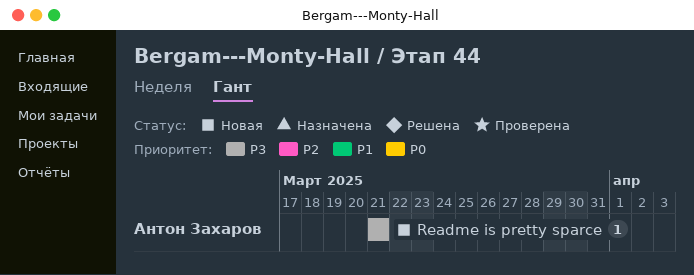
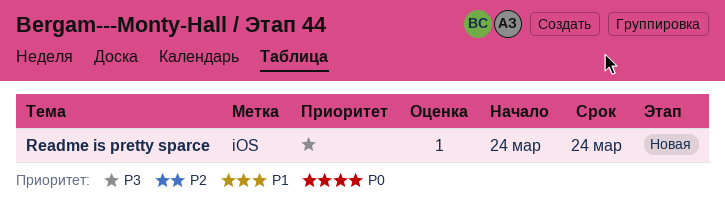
Readme is pretty sparce, start: Mar 21 -> Mar 24
Readme is pretty sparce, due: Mar 21 -> Mar 24

